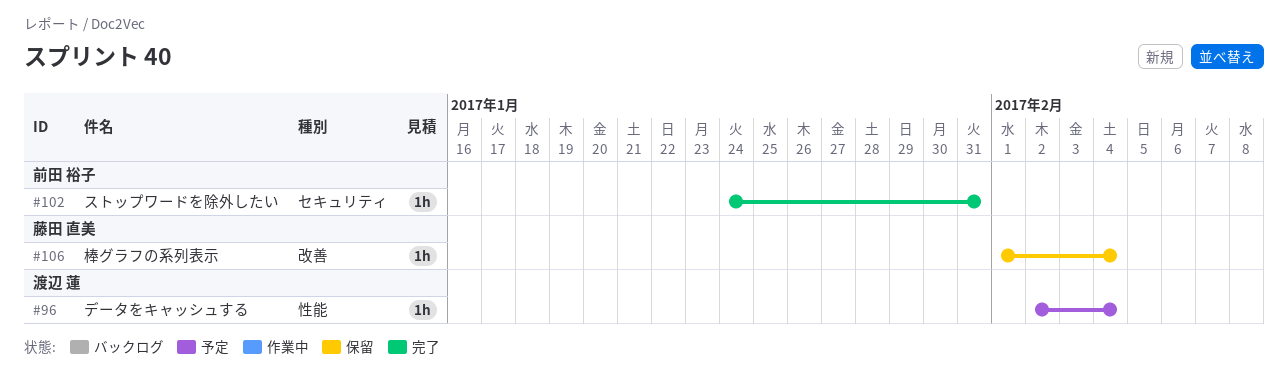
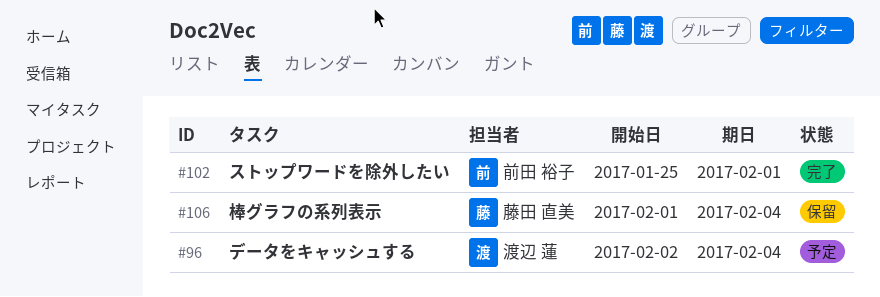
#102, start: Jan 24 -> Jan 25
#102, due: Jan 31 -> Feb 1

